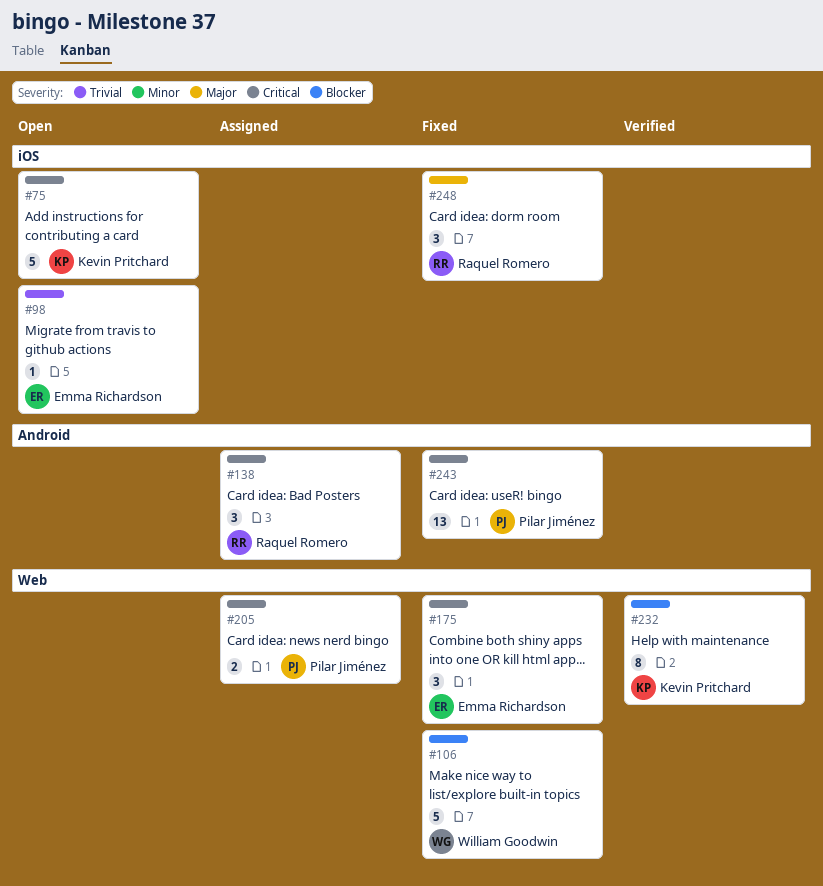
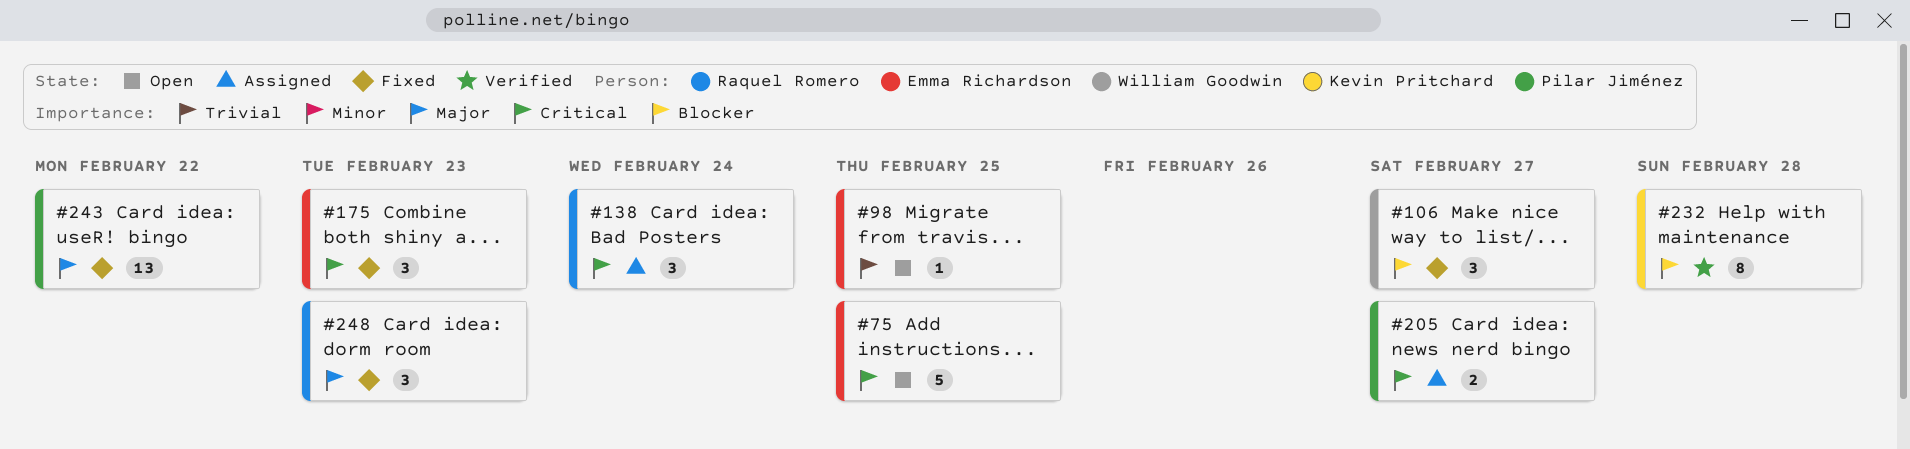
#75, owner: Kevin Pritchard -> Emma Richardson
#106, estimate: 5 -> 3
#243, priority: Critical -> Major

